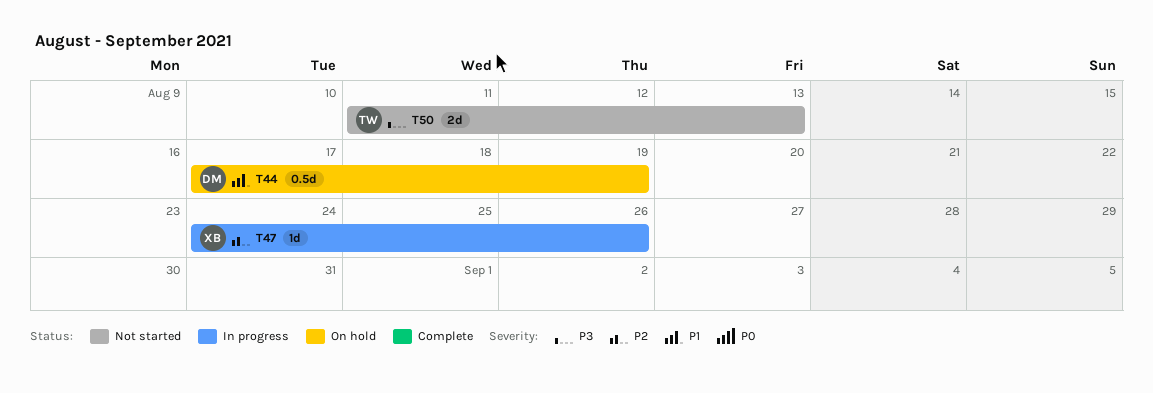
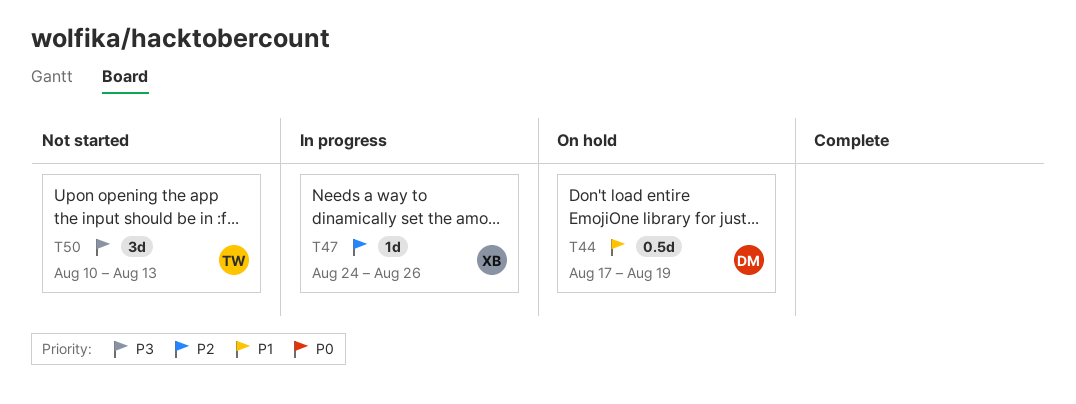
T50, estimate: 2d -> 3d
T50, start: Aug 11 -> Aug 10

